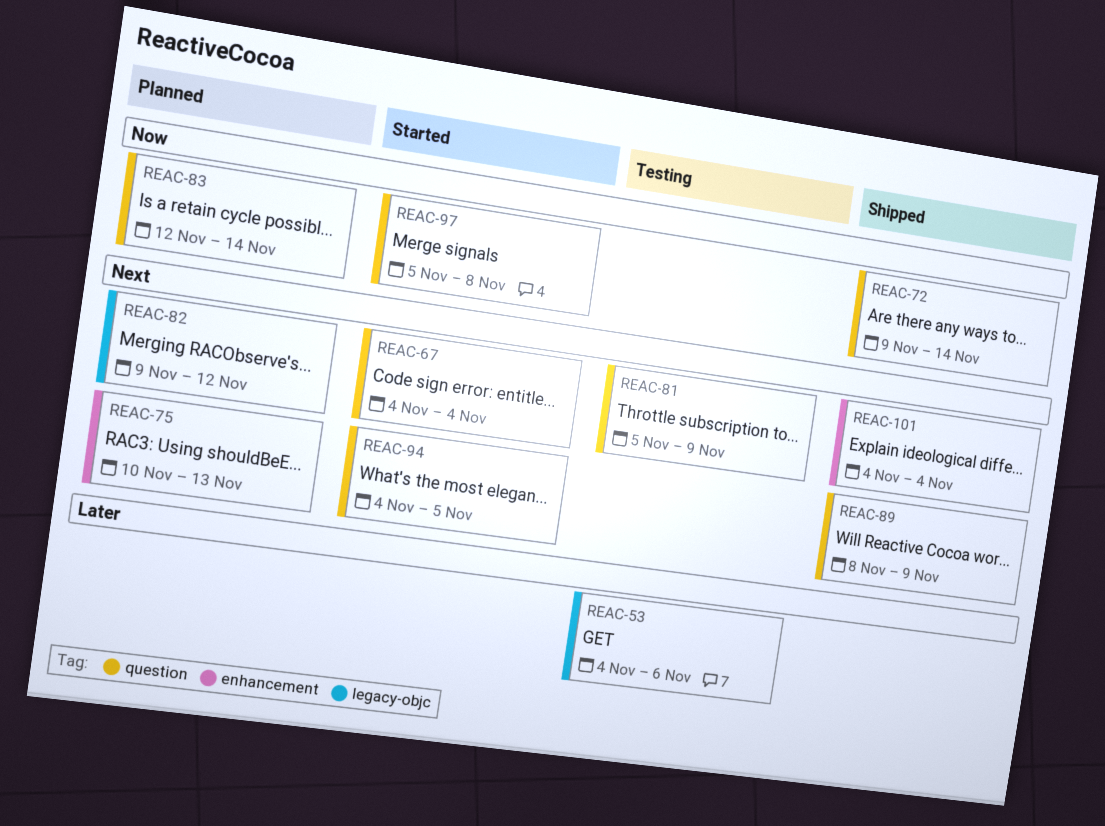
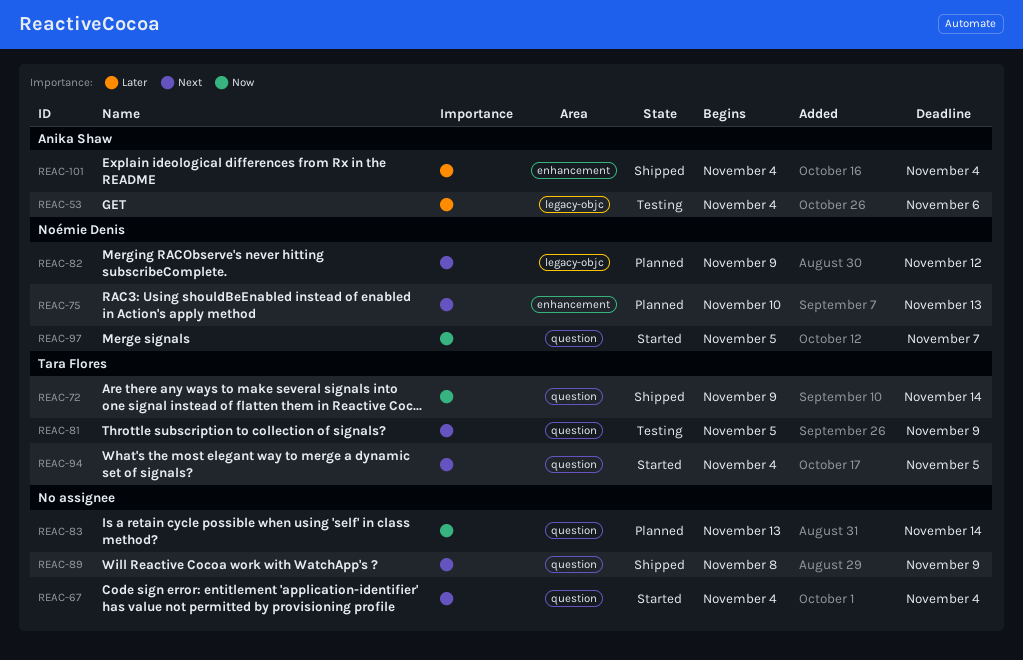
REAC-83, start: Nov 12 -> Nov 13
REAC-97, due: Nov 8 -> Nov 7
REAC-101, priority: Next -> Later

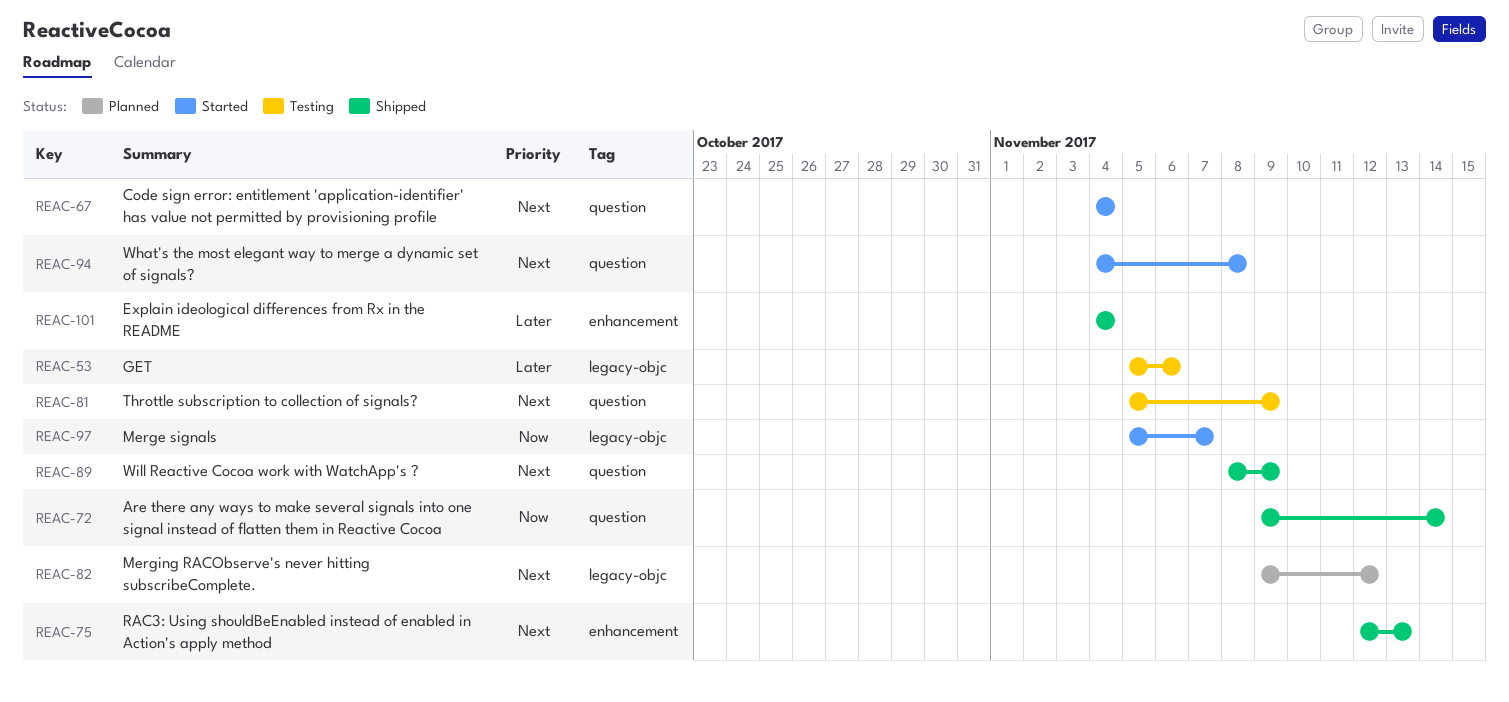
REAC-53, start: Nov 4 -> Nov 5
REAC-75, status: Planned -> Shipped
REAC-75, start: Nov 10 -> Nov 12
REAC-83: present -> none
REAC-94, due: Nov 5 -> Nov 8
REAC-97, label: question -> legacy-objc

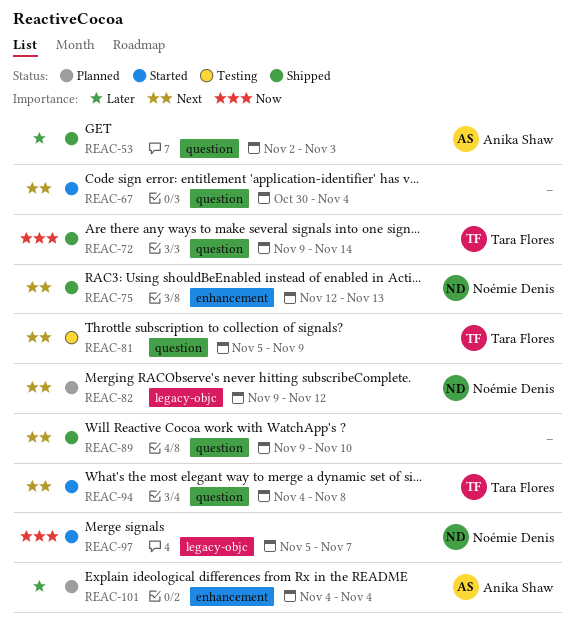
REAC-53, status: Testing -> Shipped
REAC-53, label: legacy-objc -> question
REAC-53, start: Nov 5 -> Nov 2
REAC-53, due: Nov 6 -> Nov 3
REAC-67, start: Nov 4 -> Oct 30
REAC-89, start: Nov 8 -> Nov 9
REAC-89, due: Nov 9 -> Nov 10
REAC-101, status: Shipped -> Planned

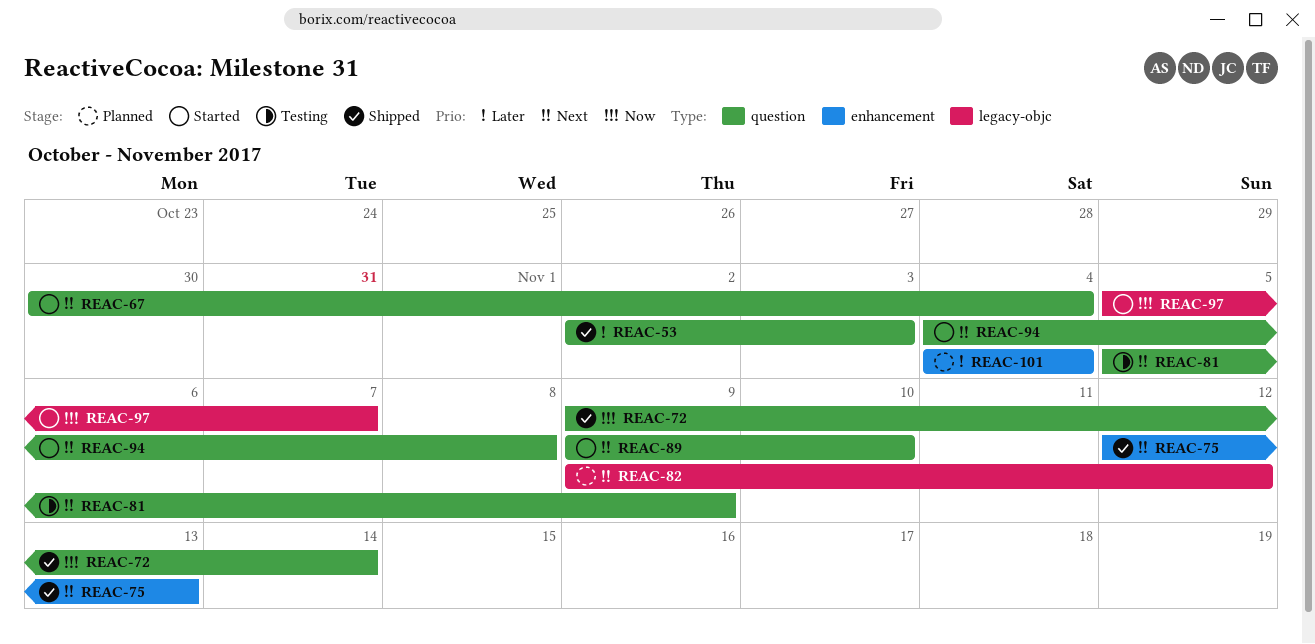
REAC-89, status: Shipped -> Started

